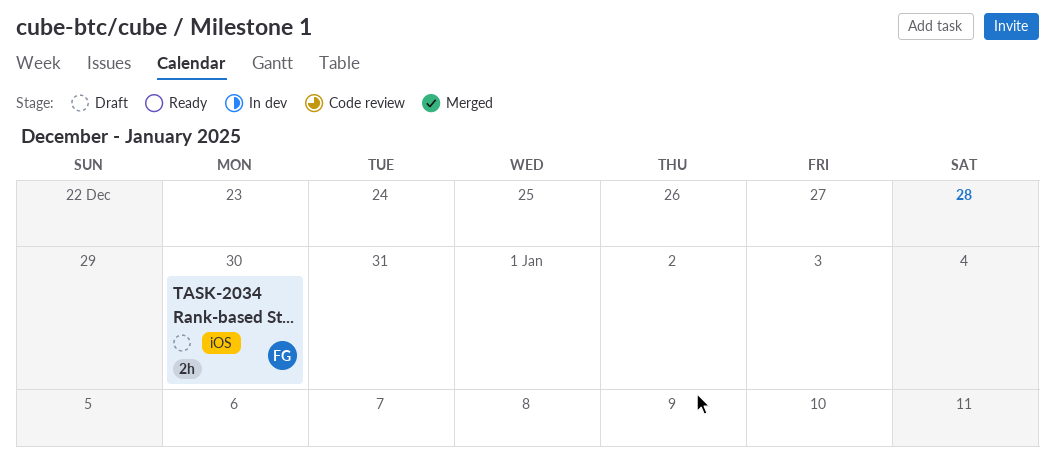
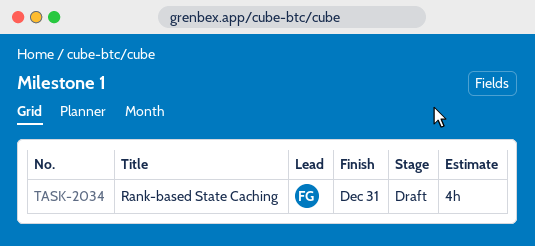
TASK-2034, estimate: 2h -> 4h
TASK-2034, due: Dec 30 -> Dec 31

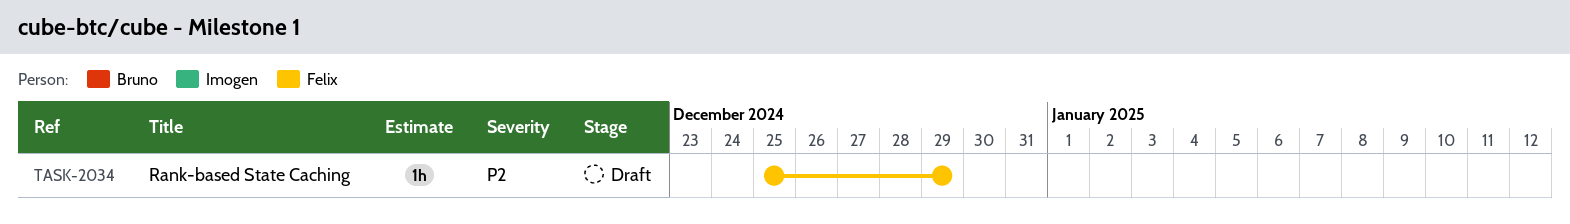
TASK-2034, estimate: 4h -> 1h
TASK-2034, due: Dec 31 -> Dec 29

